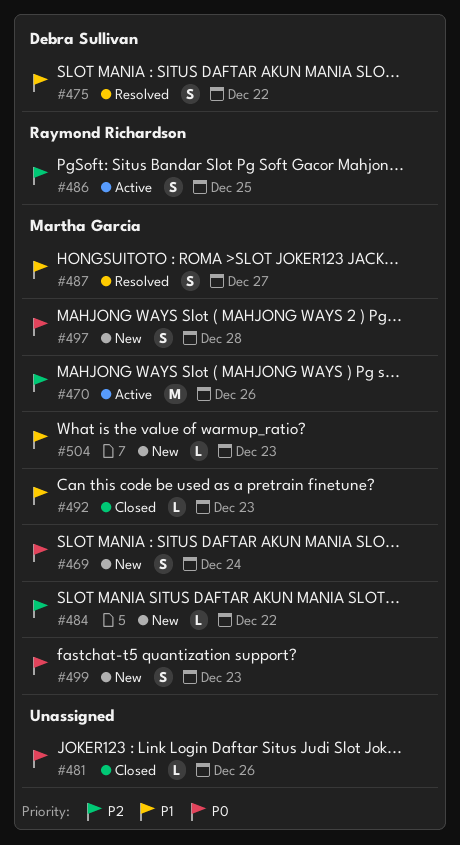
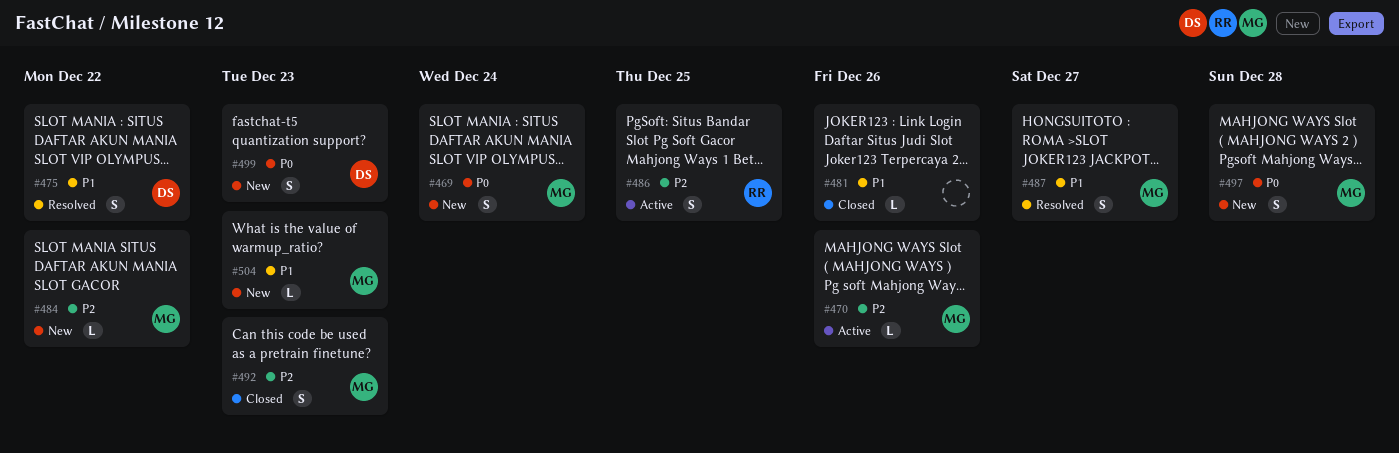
#470, estimate: M -> L
#481, priority: P0 -> P1
#492, priority: P1 -> P2
#492, estimate: L -> S
#499, owner: Martha Garcia -> Debra Sullivan

